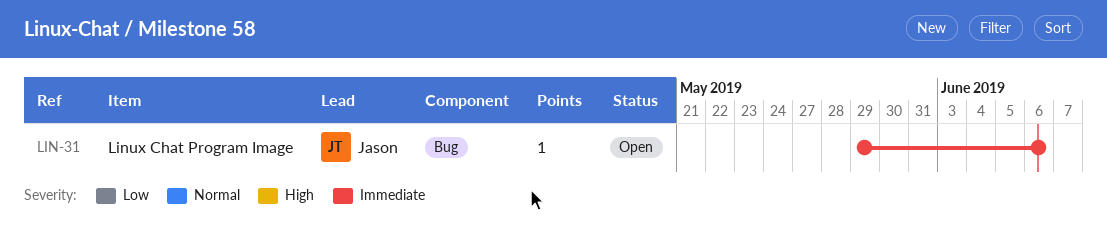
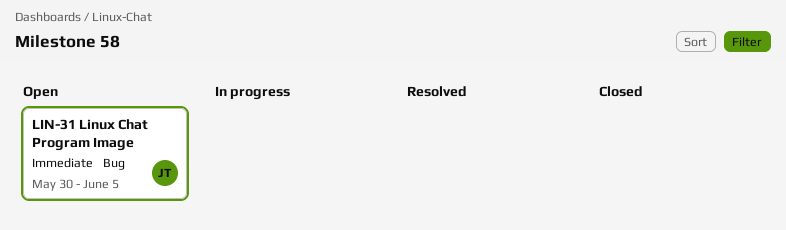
LIN-31, start: May 29 -> May 30
LIN-31, due: Jun 6 -> Jun 5

